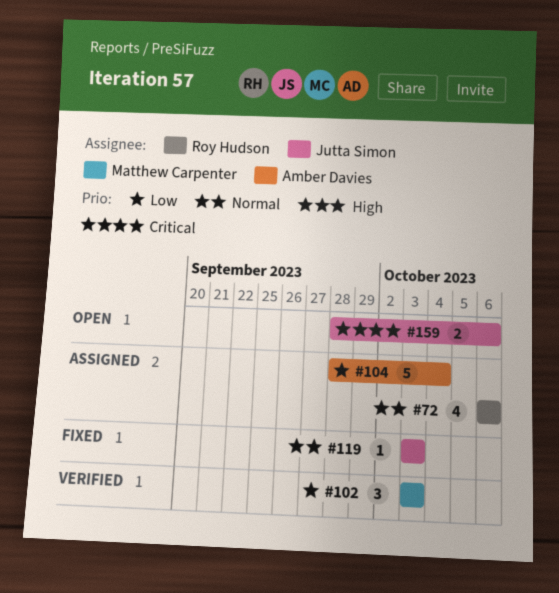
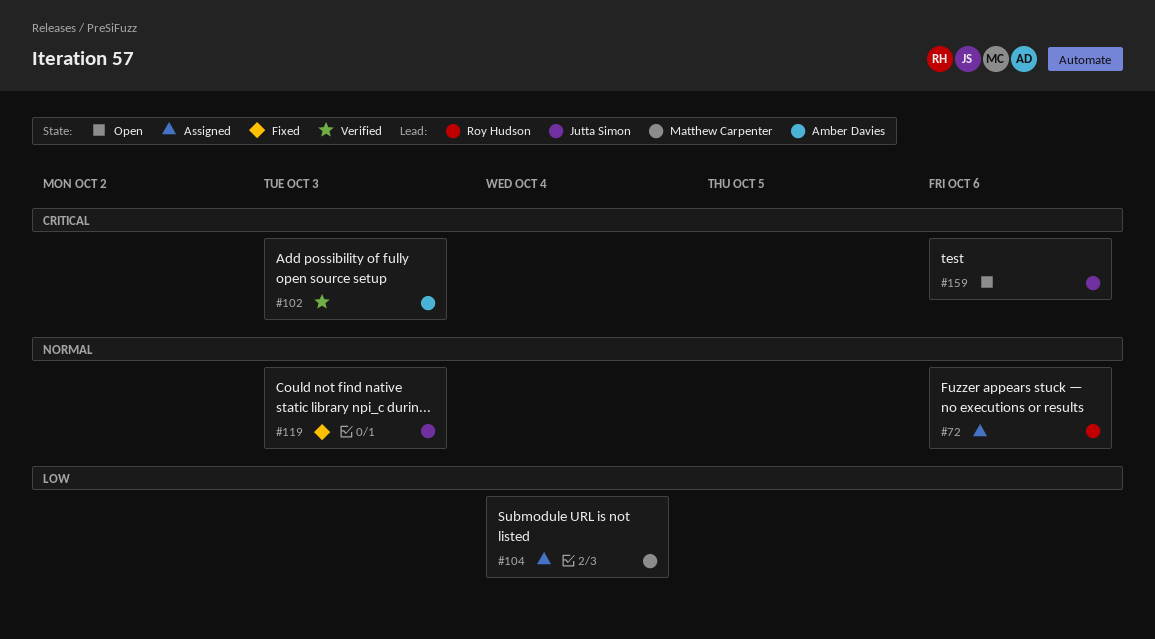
#102, owner: Matthew Carpenter -> Amber Davies
#102, priority: Low -> Critical
#104, owner: Amber Davies -> Matthew Carpenter

